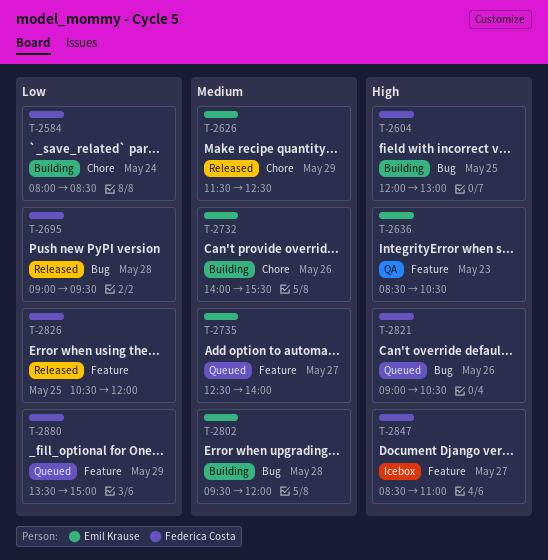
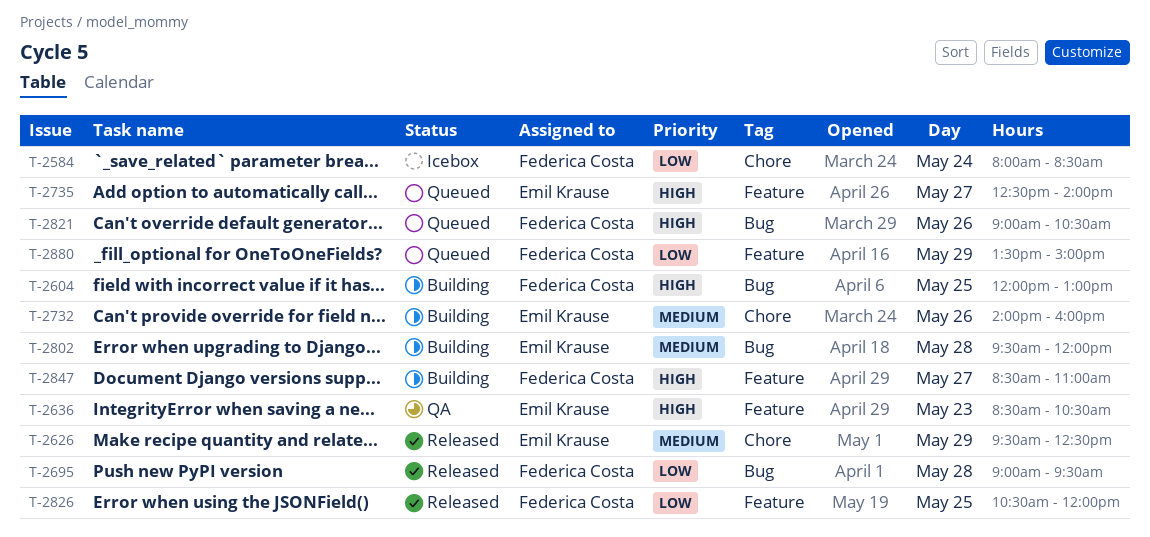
T-2584, status: Building -> Icebox
T-2626, begins: 11:30 -> 09:30
T-2732, ends: 15:30 -> 16:00
T-2735, priority: Medium -> High
T-2847, status: Icebox -> Building

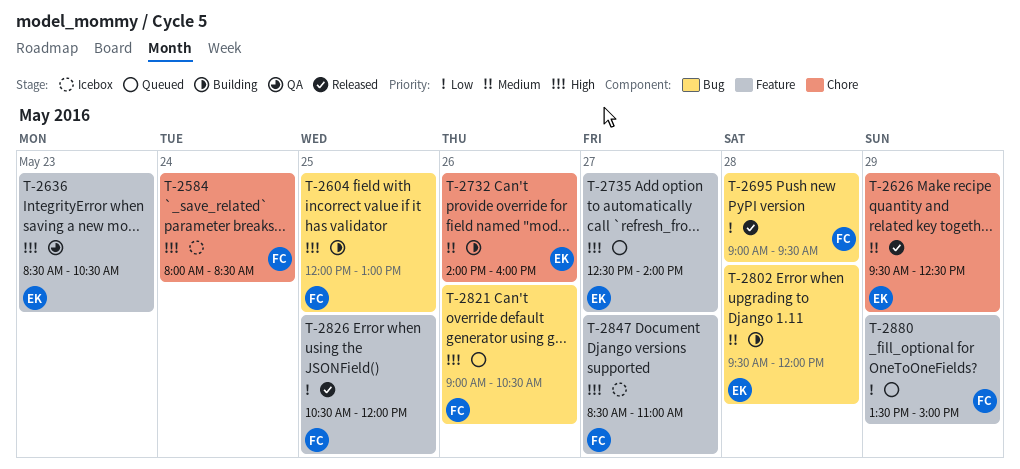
T-2584, priority: Low -> High
T-2847, status: Building -> Icebox

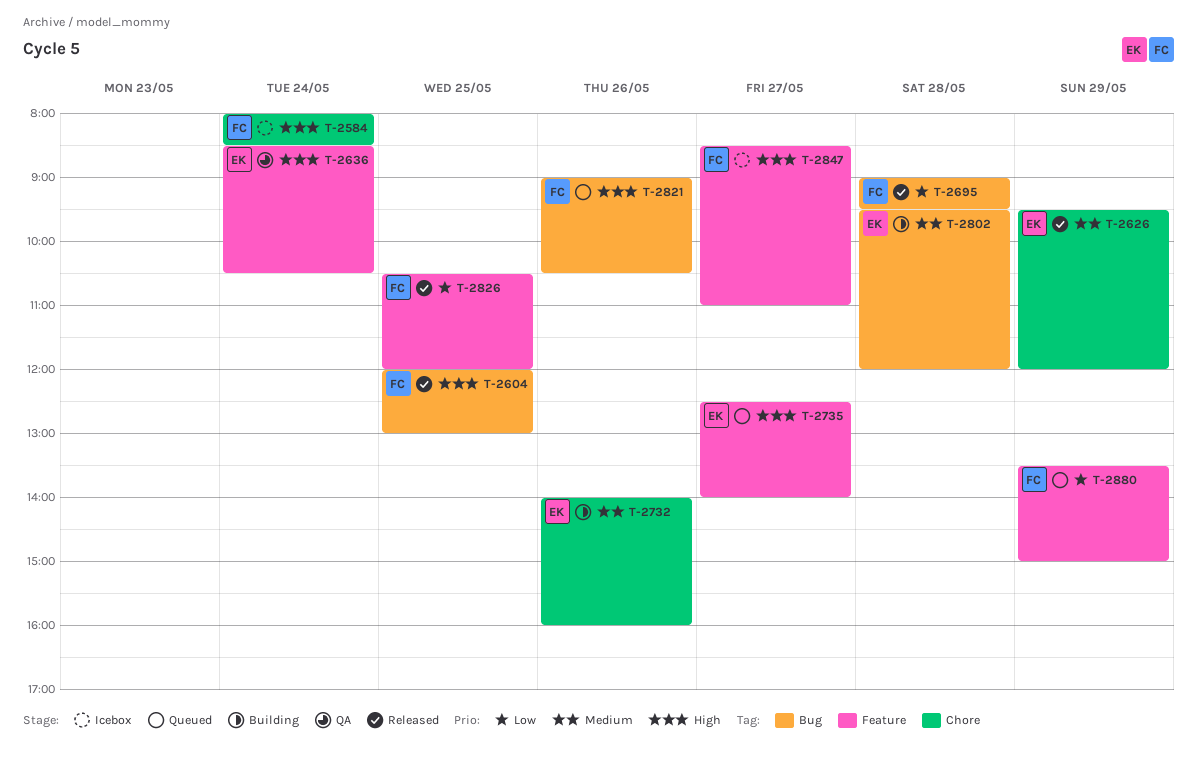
T-2604, status: Building -> Released
T-2626, ends: 12:30 -> 12:00
T-2636, day: May 23 -> May 24

